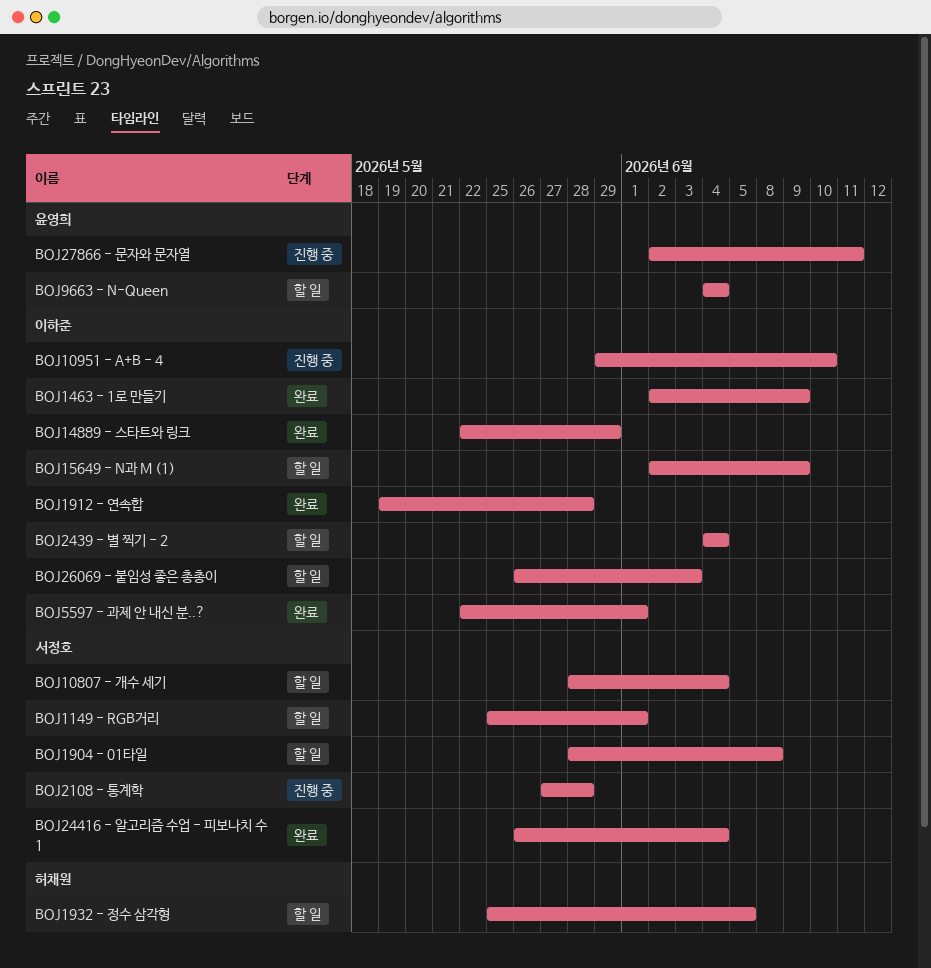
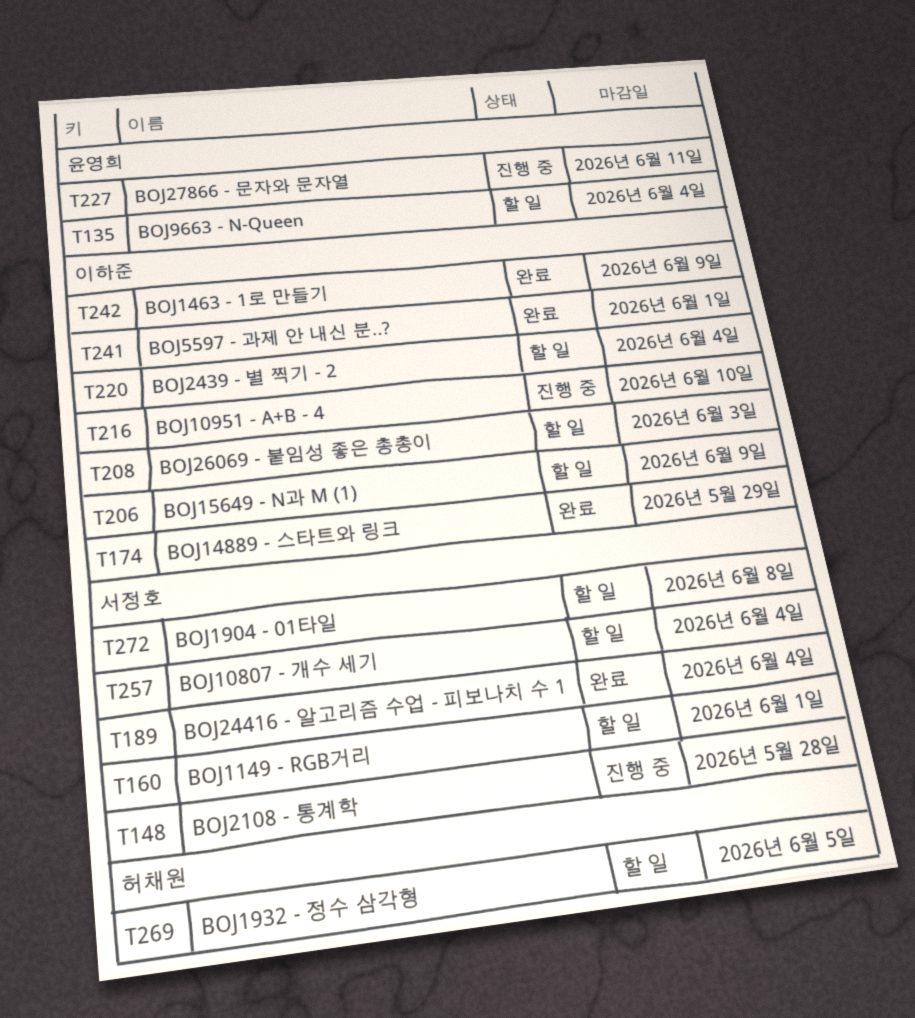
BOJ1912 - 연속합: present -> none

